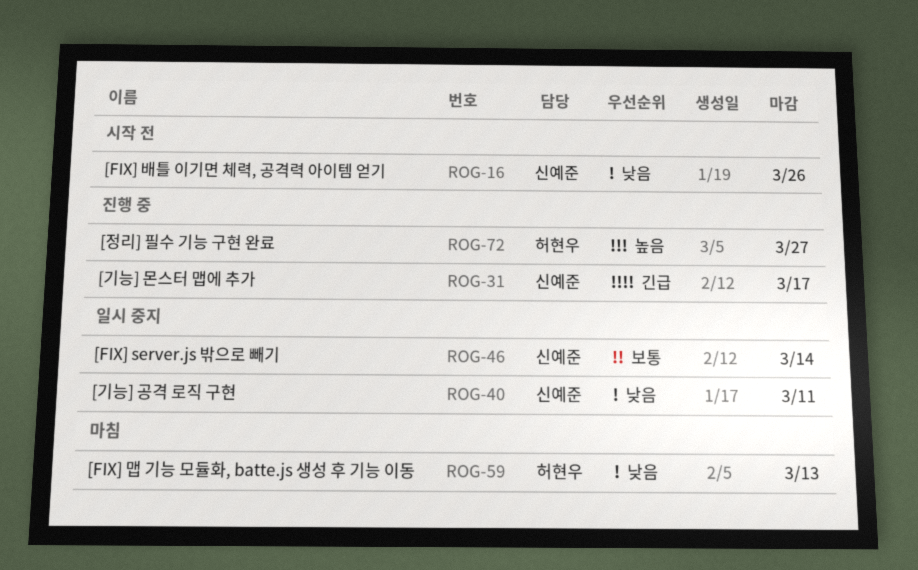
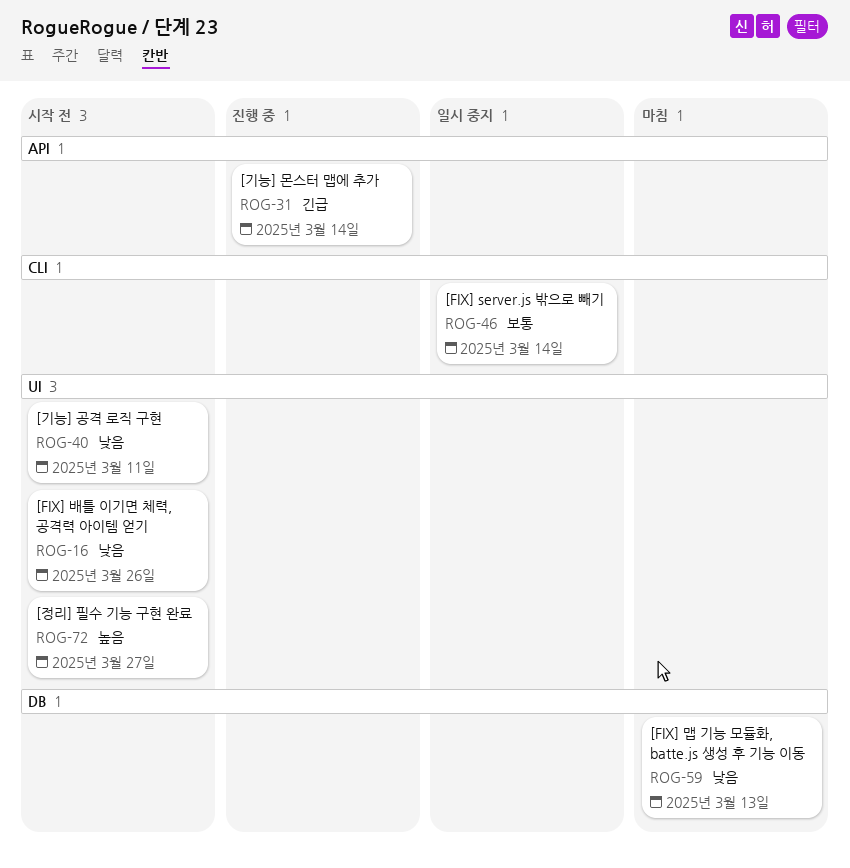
ROG-31, due: Mar 17 -> Mar 14
ROG-40, status: 일시 중지 -> 시작 전
ROG-72, status: 진행 중 -> 시작 전

